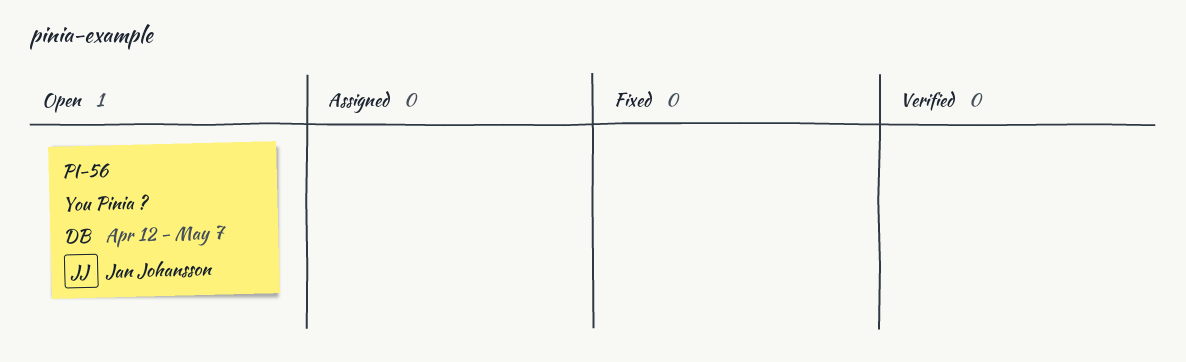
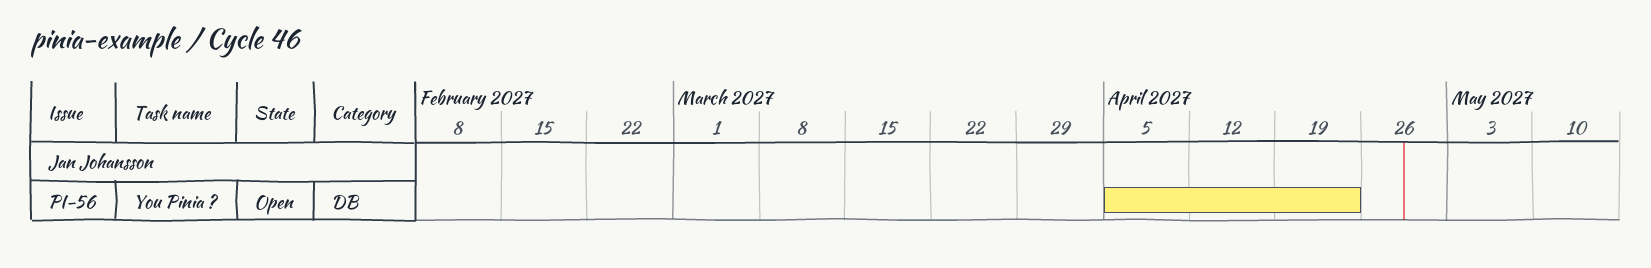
PI-56, start: Apr 12 -> Apr 5
PI-56, due: May 7 -> Apr 23

